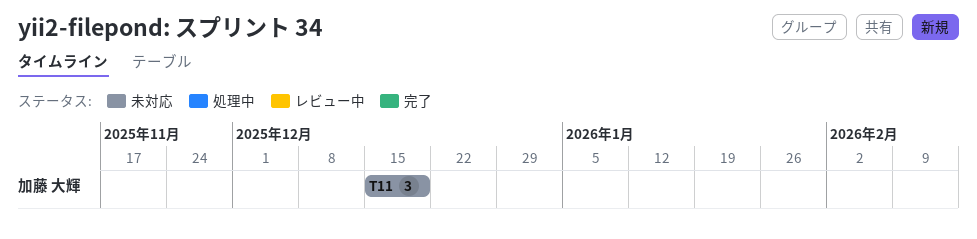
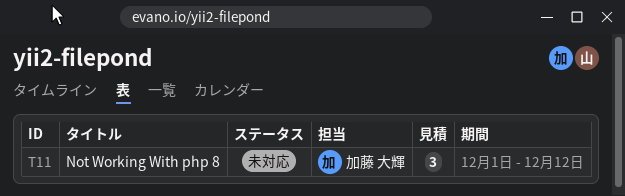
T11, start: Dec 15 -> Dec 1
T11, due: Dec 19 -> Dec 12

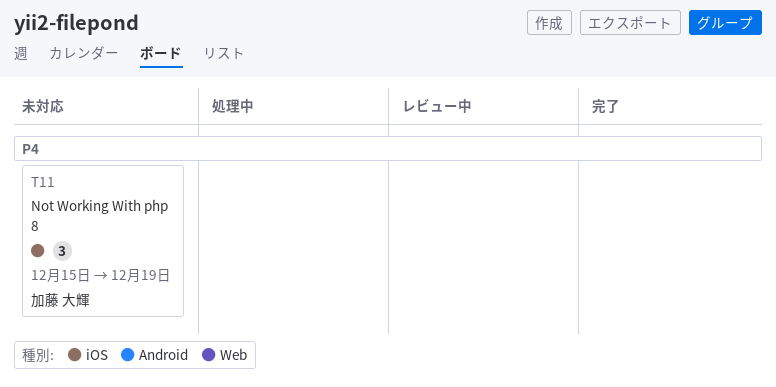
T11, start: Dec 1 -> Dec 15
T11, due: Dec 12 -> Dec 19

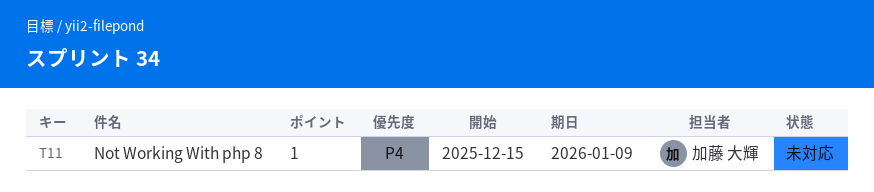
T11, estimate: 3 -> 1
T11, due: Dec 19 -> Jan 9

